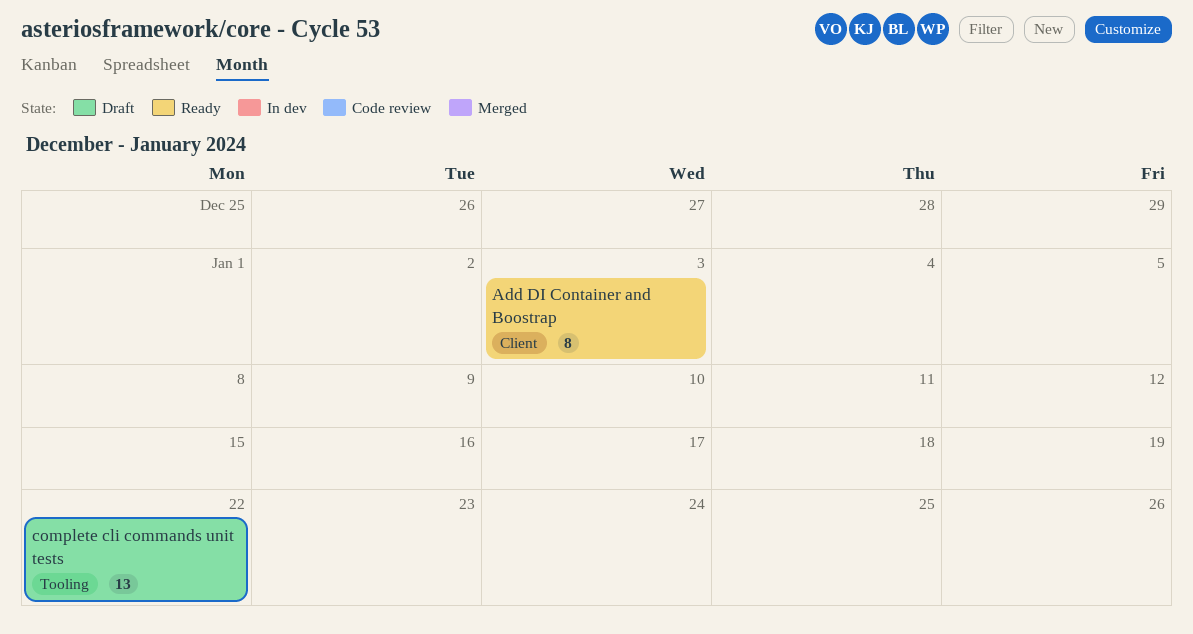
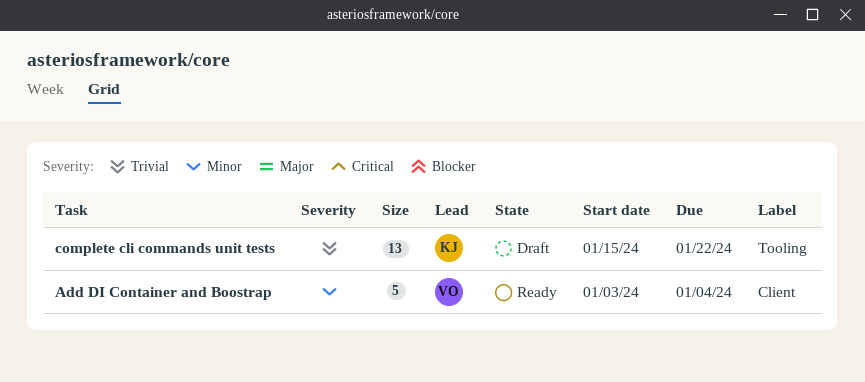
Add DI Container and Boostrap, estimate: 8 -> 5
Add DI Container and Boostrap, due: Jan 3 -> Jan 4

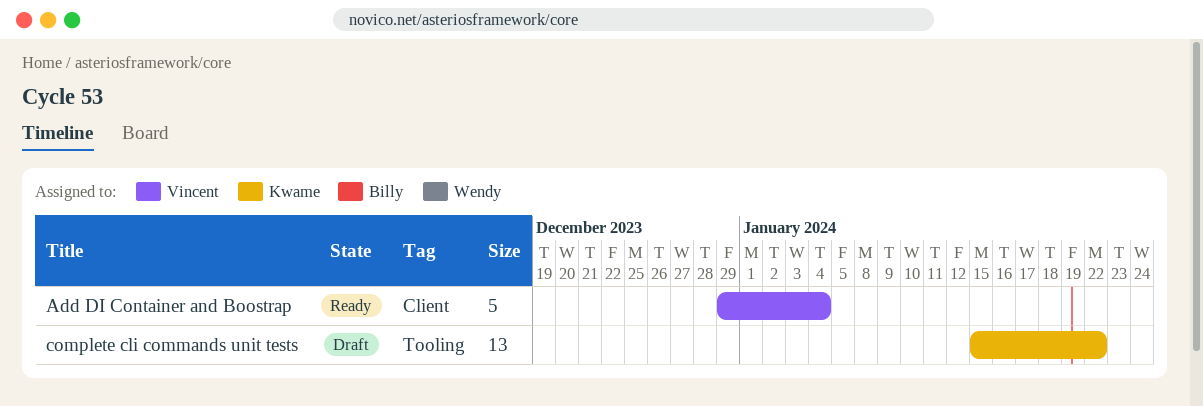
Add DI Container and Boostrap, start: Jan 3 -> Dec 29

